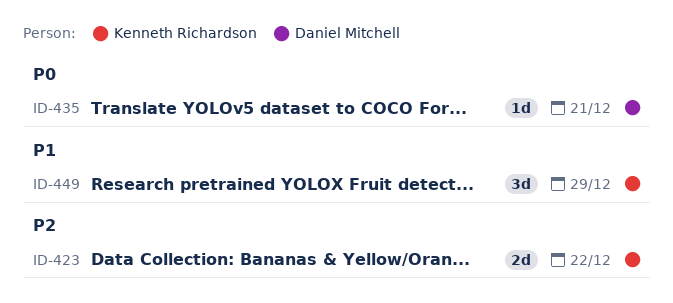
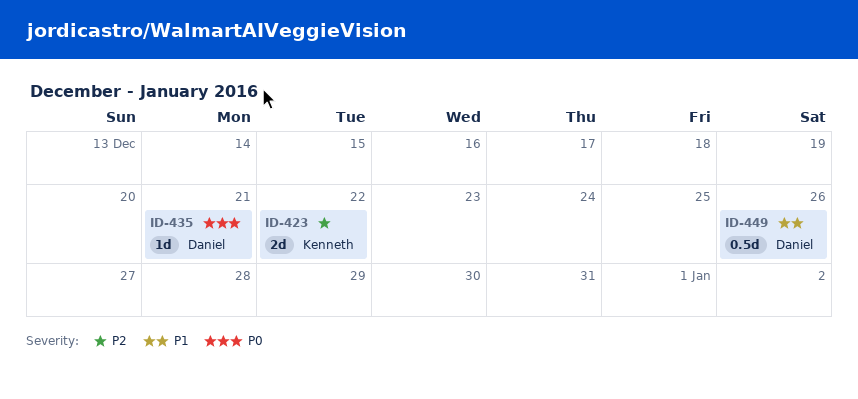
ID-449, owner: Kenneth Richardson -> Daniel Mitchell
ID-449, estimate: 3d -> 0.5d
ID-449, due: Dec 29 -> Dec 26

